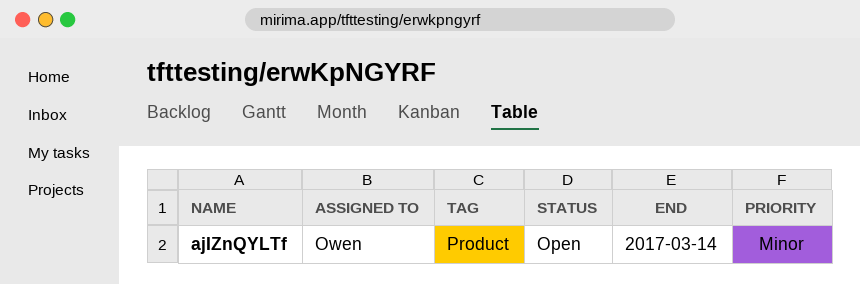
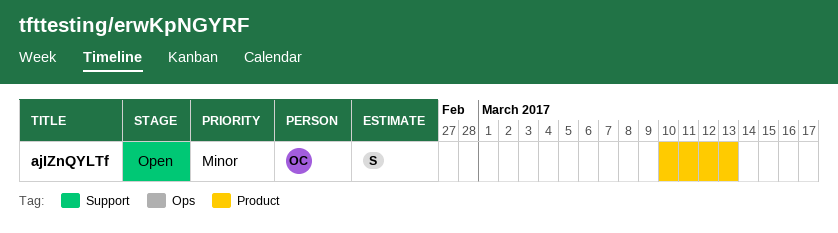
ajIZnQYLTf, due: Mar 14 -> Mar 13

